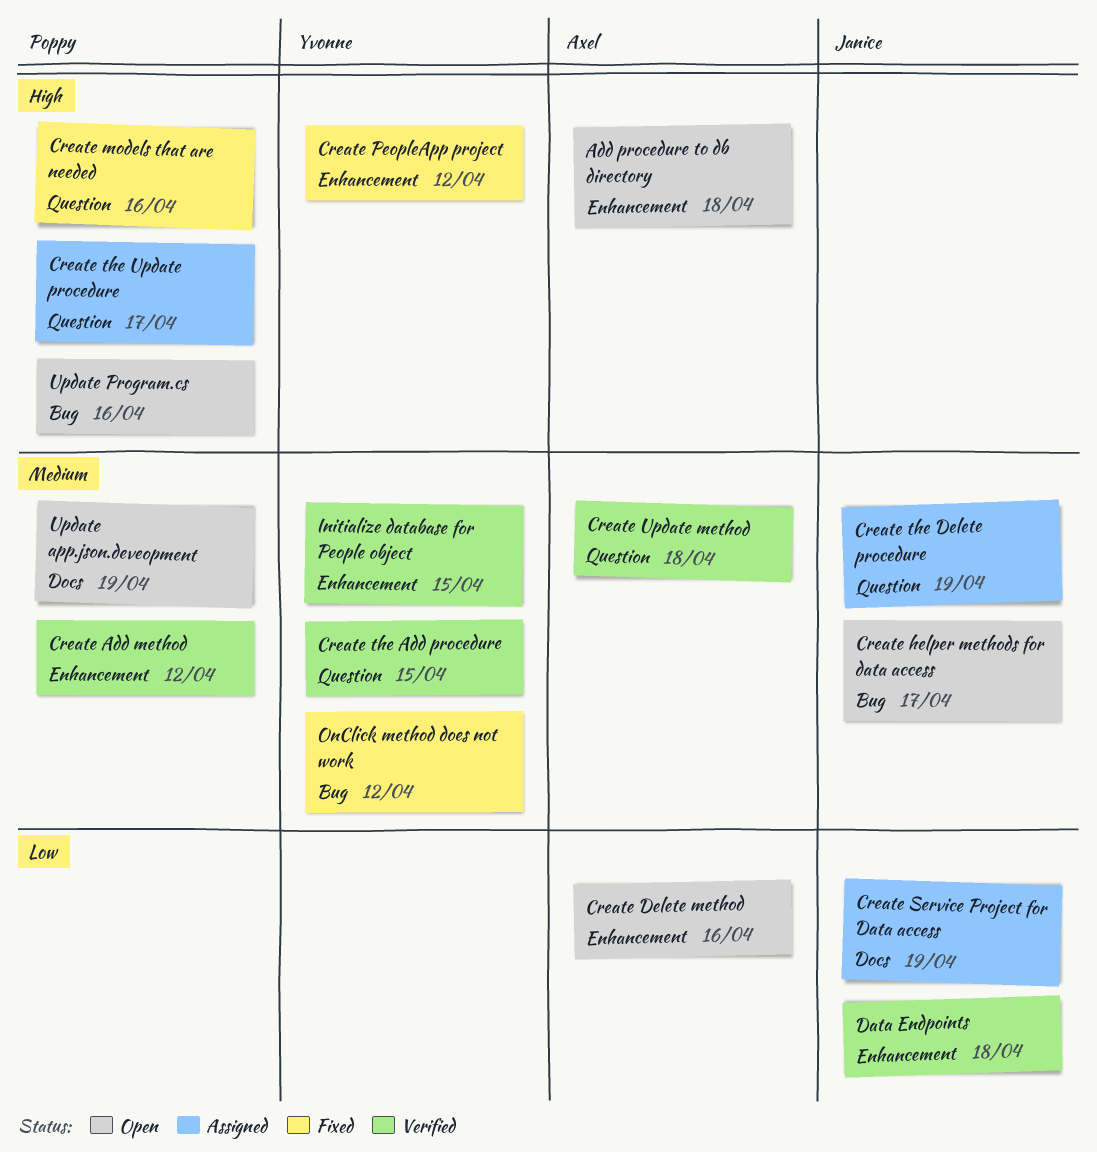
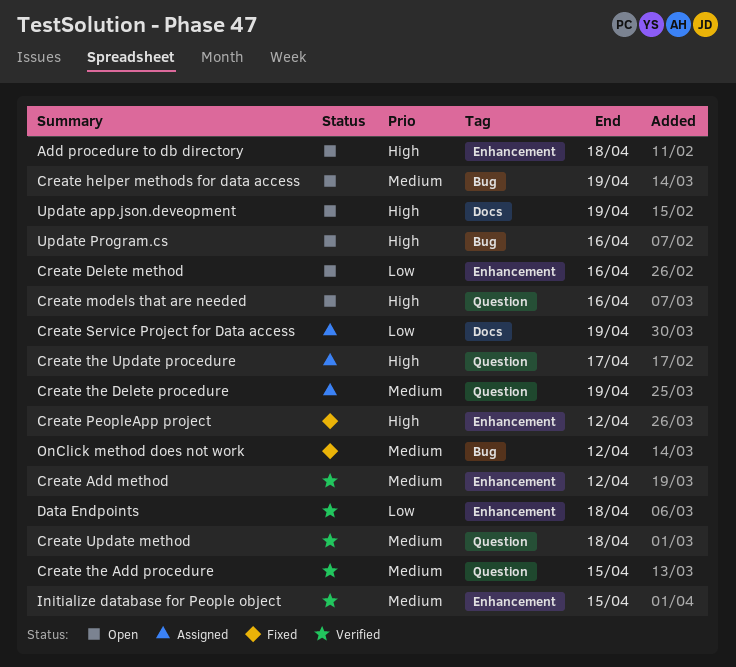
Create helper methods for data access, due: Apr 17 -> Apr 19
Create models that are needed, status: Fixed -> Open
Update app.json.deveopment, priority: Medium -> High

